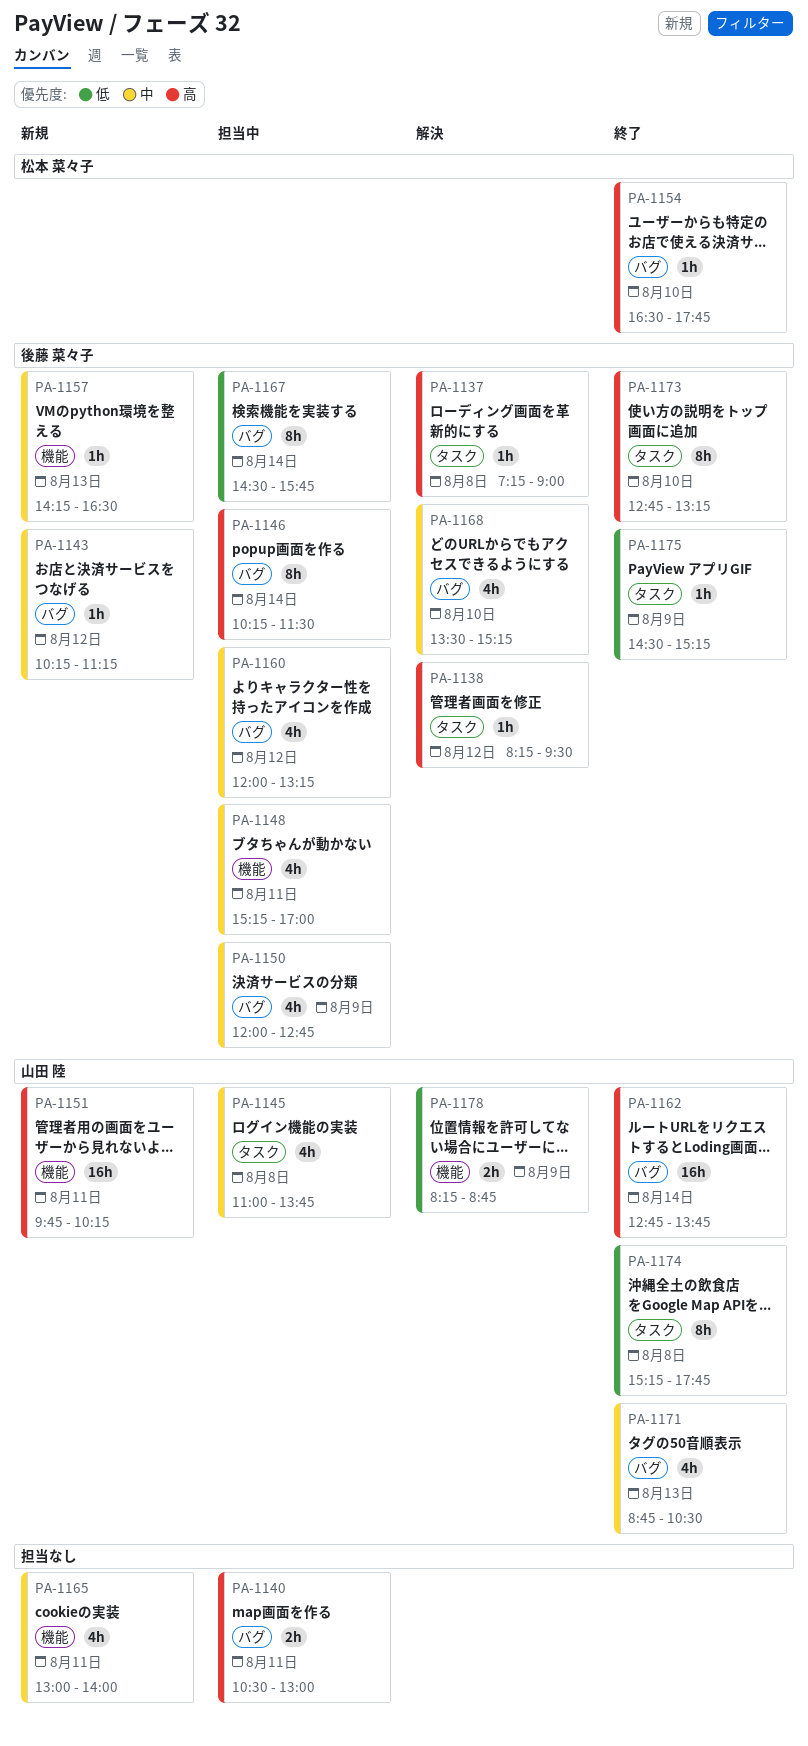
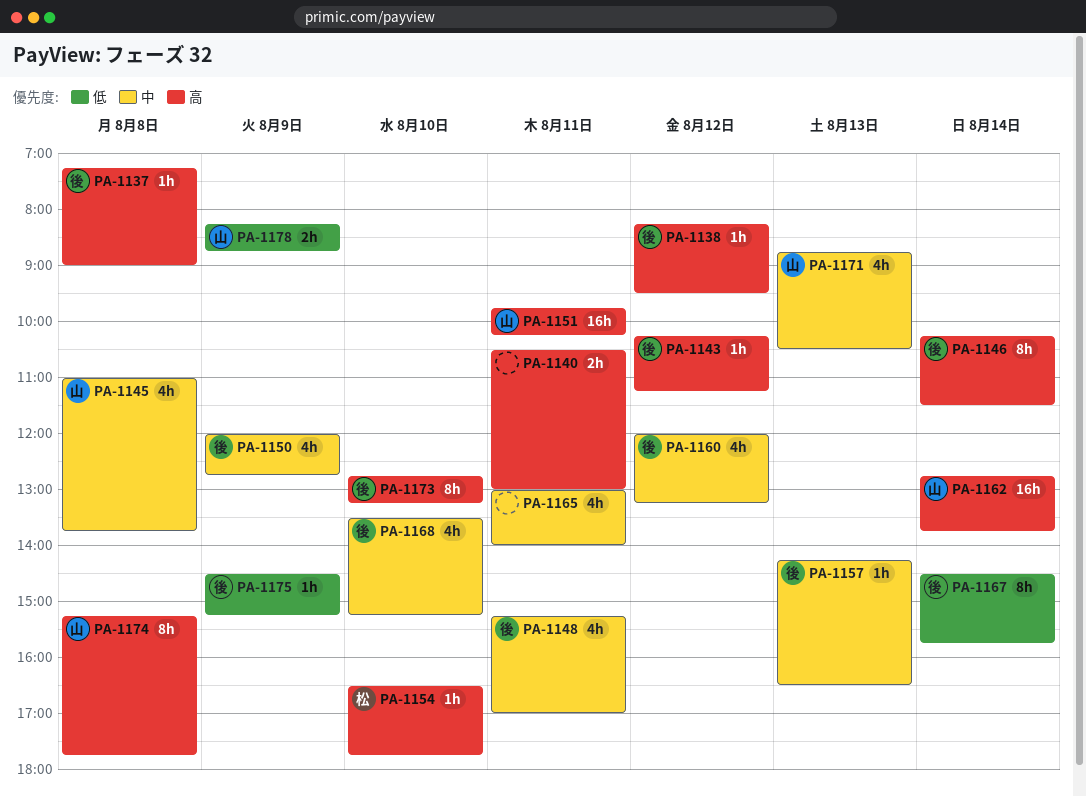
PA-1143, priority: 中 -> 高
PA-1174, priority: 低 -> 高

